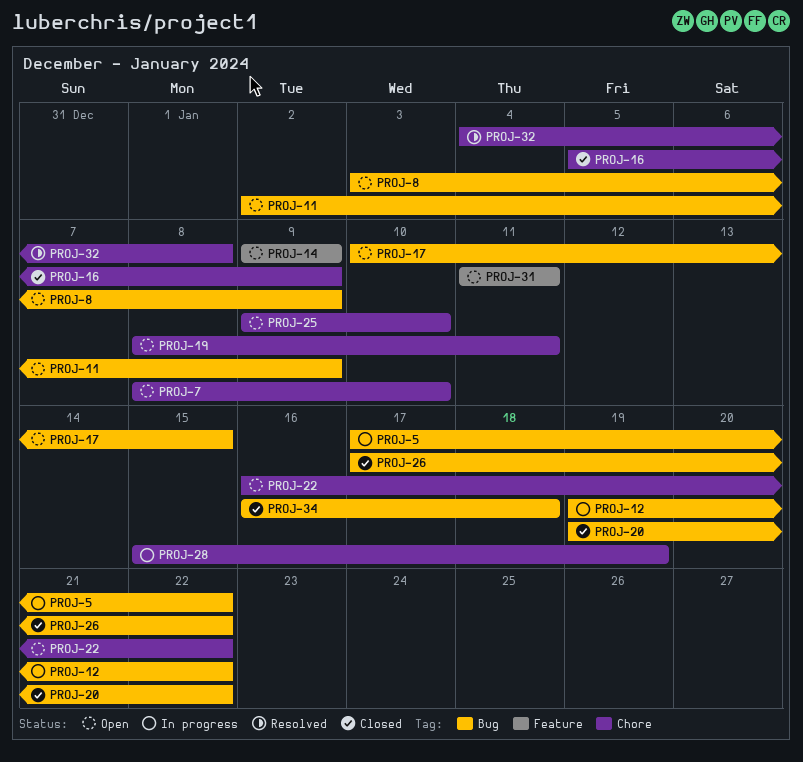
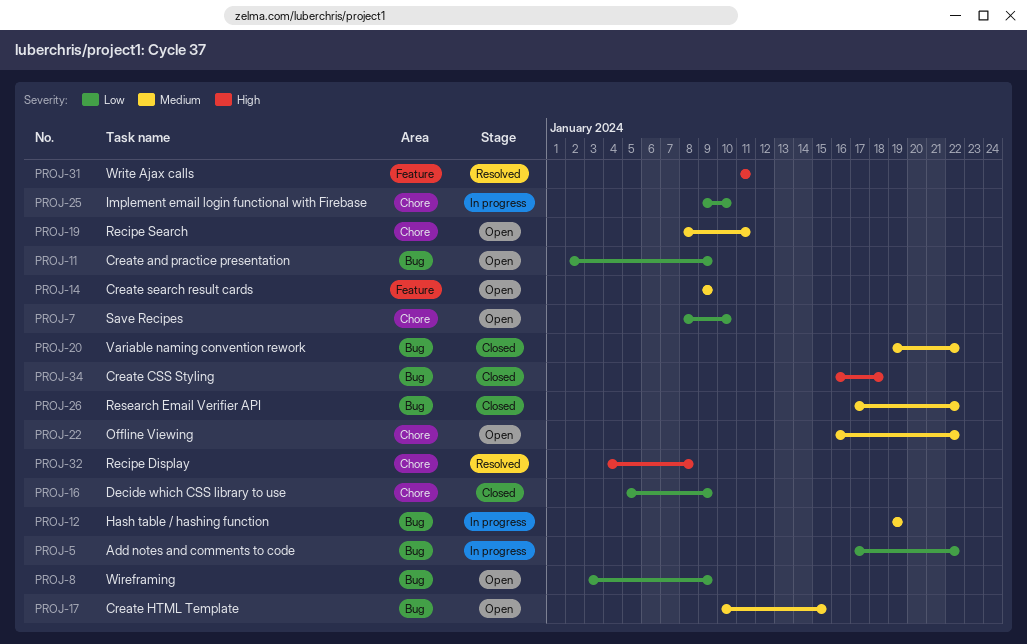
PROJ-12, due: Jan 22 -> Jan 19
PROJ-25, status: Open -> In progress
PROJ-28: present -> none
PROJ-31, status: Open -> Resolved

